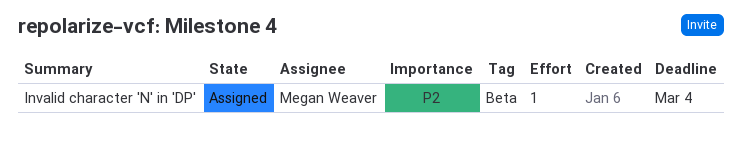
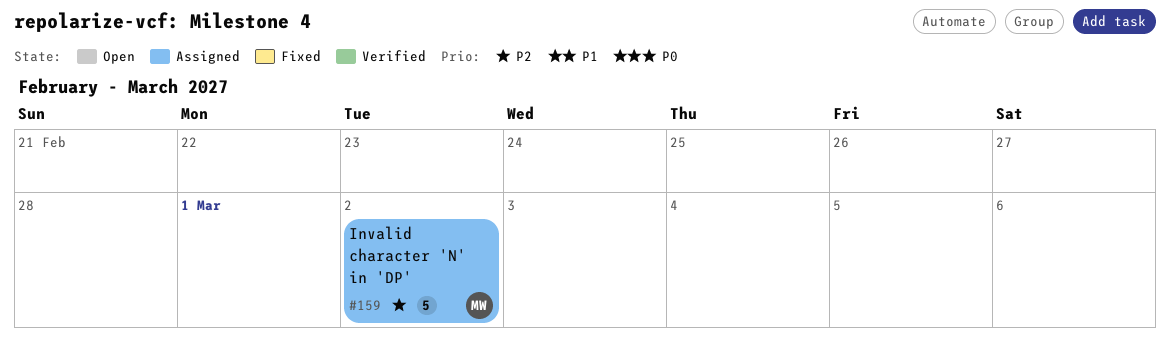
Invalid character 'N' in 'DP', estimate: 1 -> 5
Invalid character 'N' in 'DP', due: Mar 4 -> Mar 2

